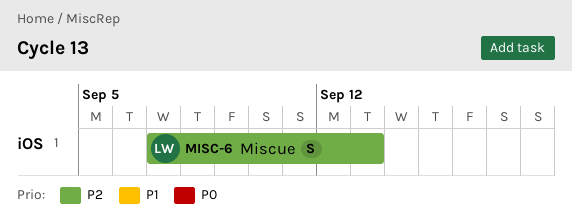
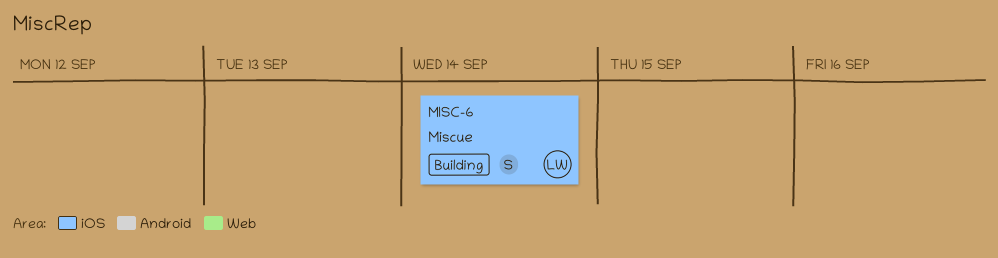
MISC-6, due: Sep 13 -> Sep 14

